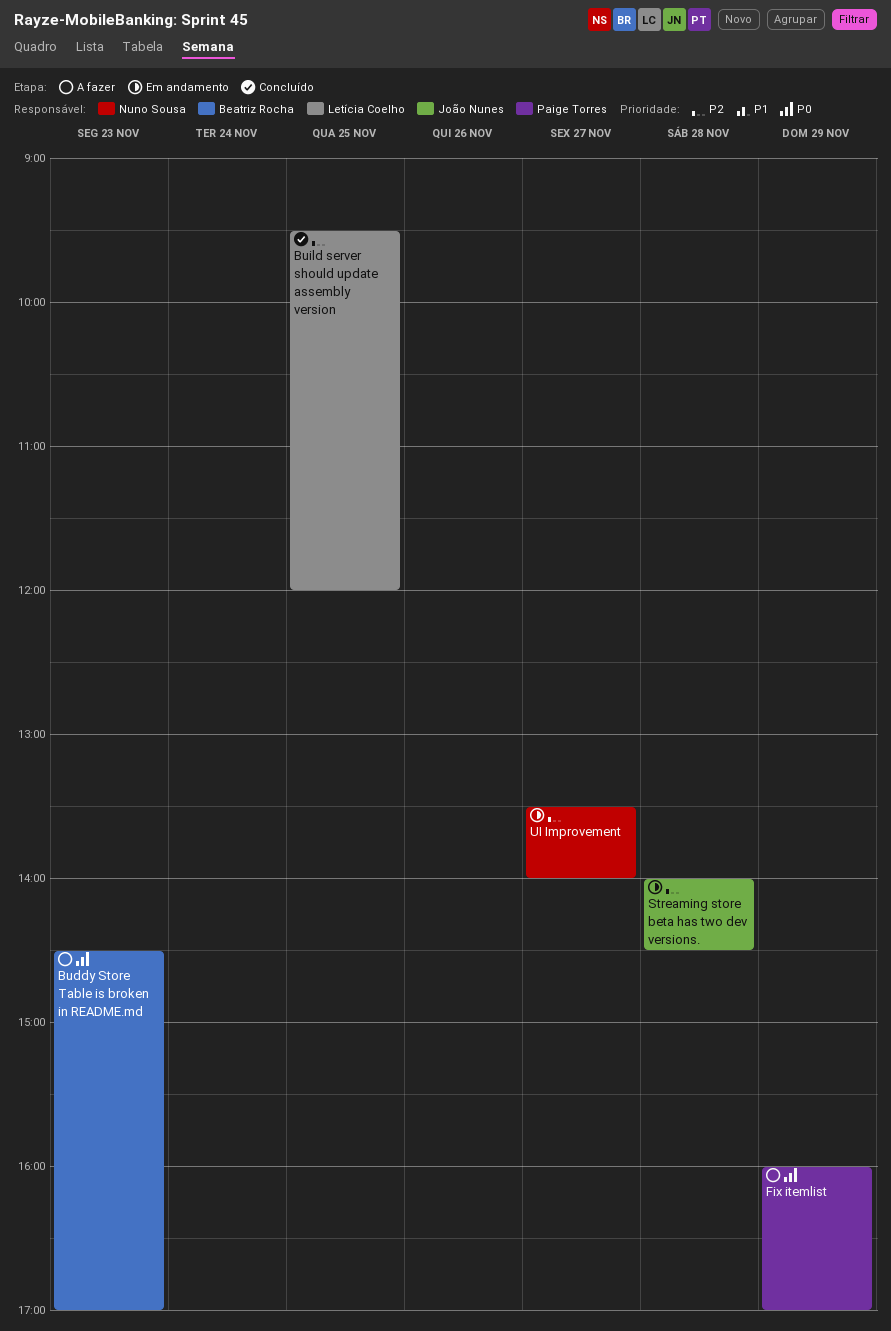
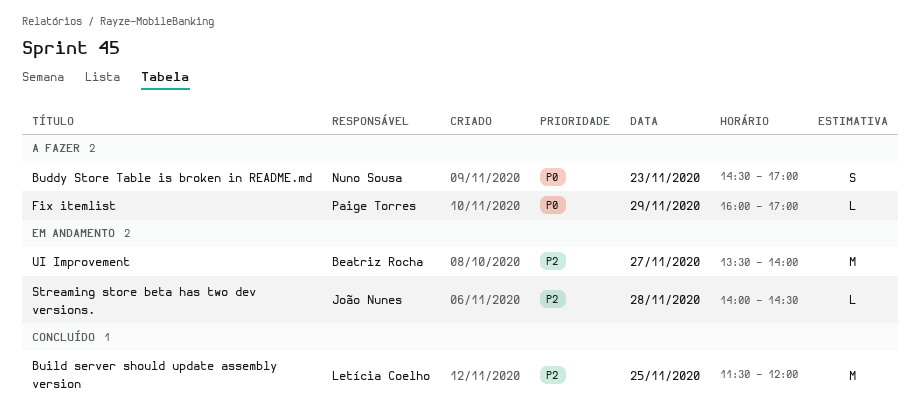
Buddy Store Table is broken in README.md, owner: Beatriz Rocha -> Nuno Sousa
Build server should update assembly version, begins: 09:30 -> 11:30
UI Improvement, owner: Nuno Sousa -> Beatriz Rocha

